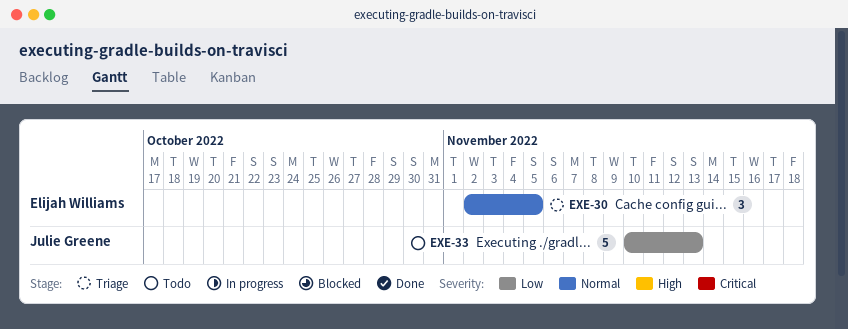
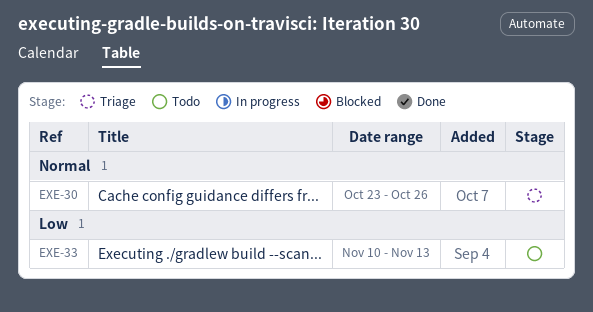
EXE-30, start: Nov 2 -> Oct 23
EXE-30, due: Nov 5 -> Oct 26

